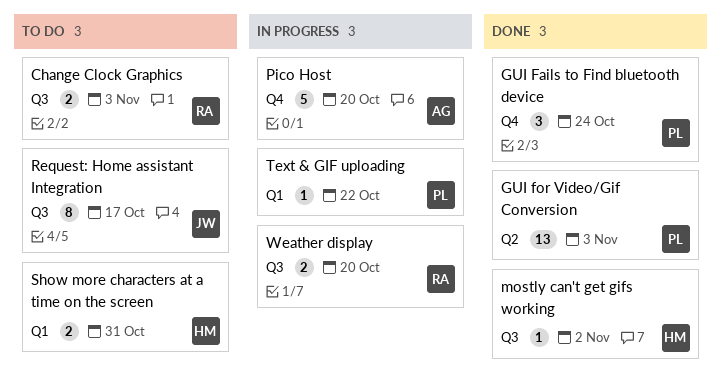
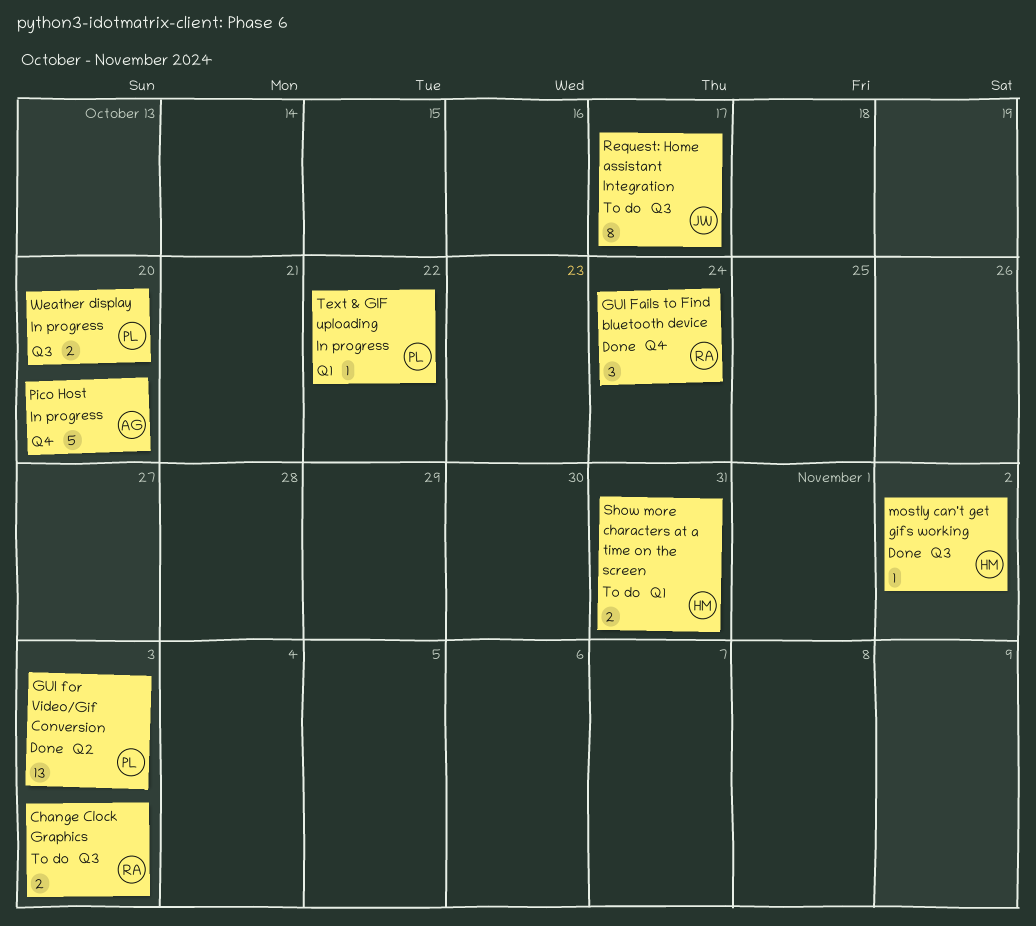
GUI Fails to Find bluetooth device, owner: PL -> RA
Weather display, owner: RA -> PL

